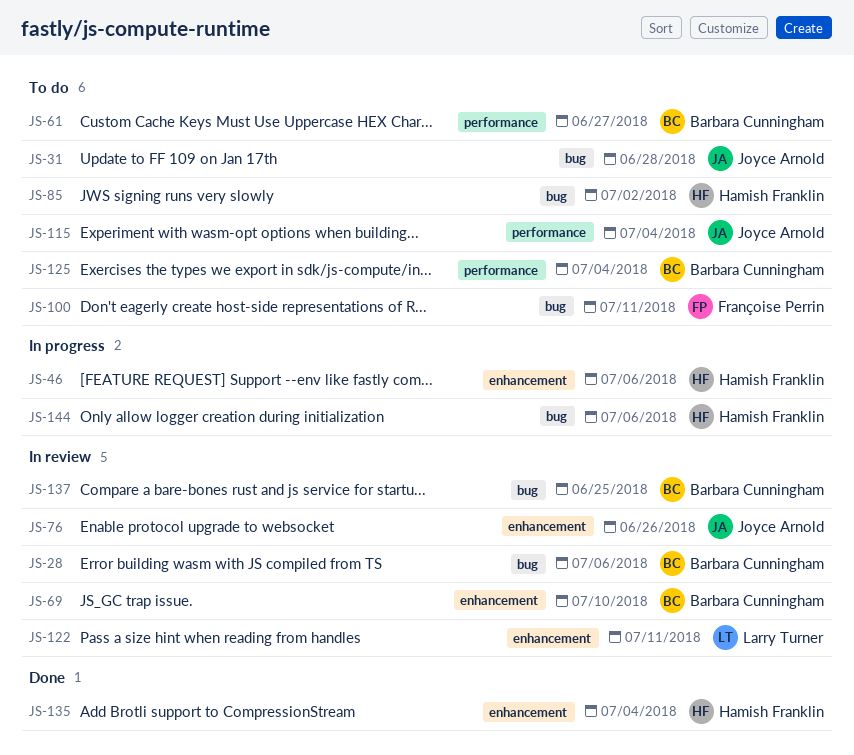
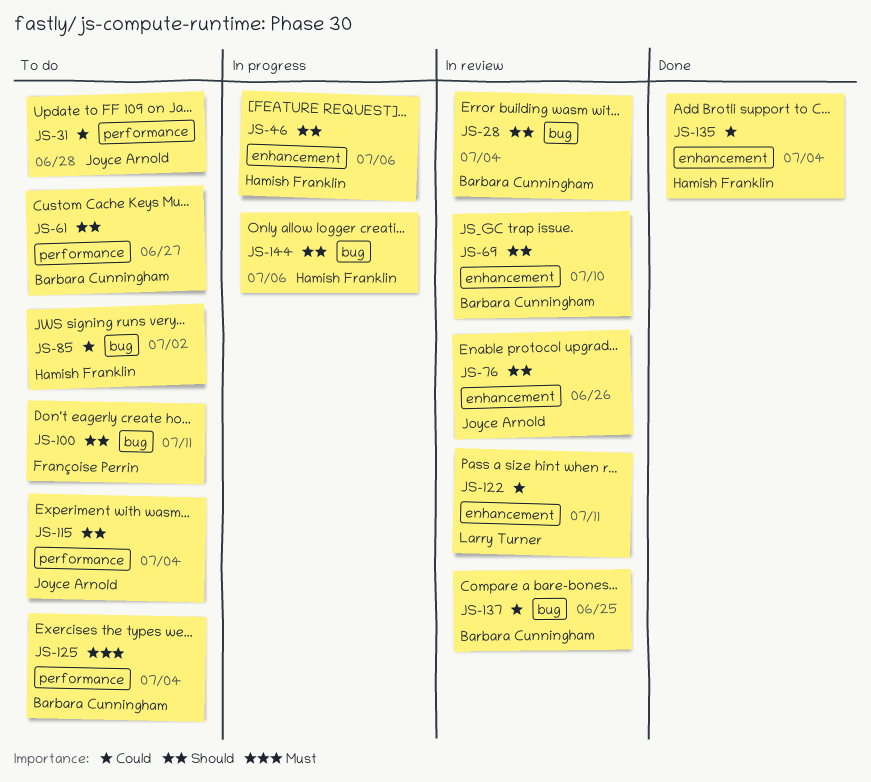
JS-28, due: Jul 6 -> Jul 4
JS-31, label: bug -> performance

